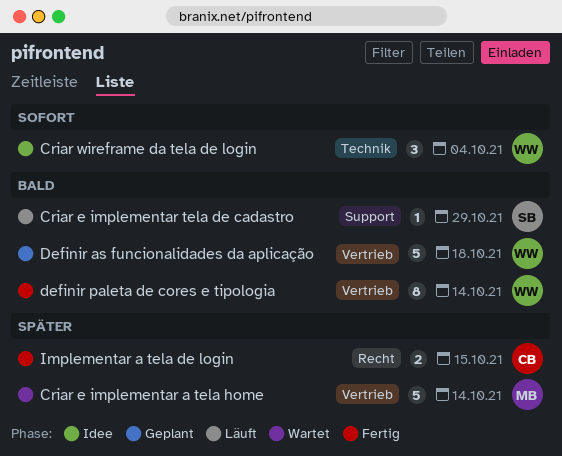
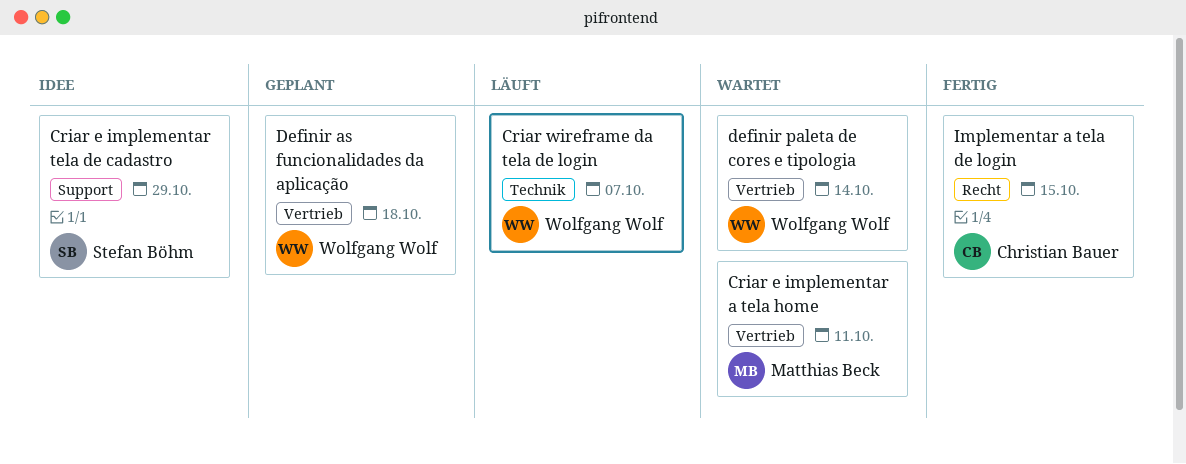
Criar e implementar a tela home, due: Oct 14 -> Oct 11
Criar e implementar tela de cadastro, status: Läuft -> Idee
Criar wireframe da tela de login, status: Idee -> Läuft
Criar wireframe da tela de login, due: Oct 4 -> Oct 7
definir paleta de cores e tipologia, status: Fertig -> Wartet

